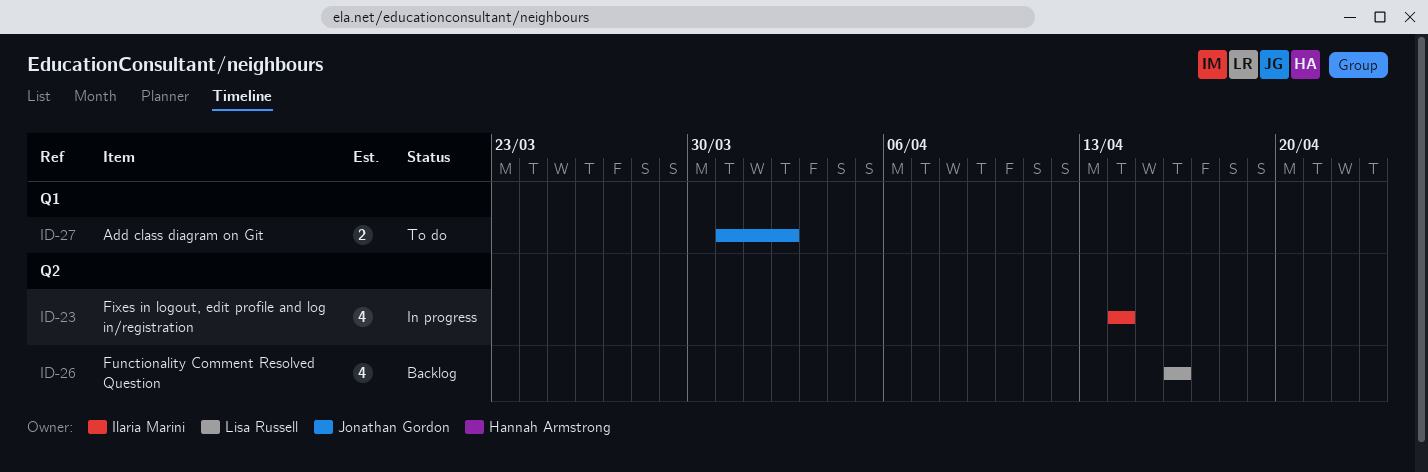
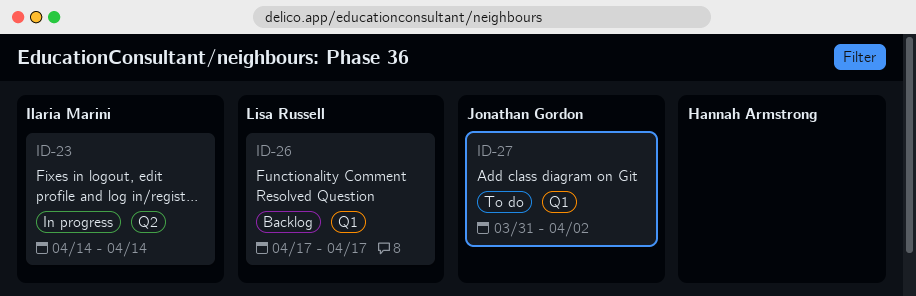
ID-26, label: Q2 -> Q1
ID-26, start: Apr 16 -> Apr 17
ID-26, due: Apr 16 -> Apr 17

